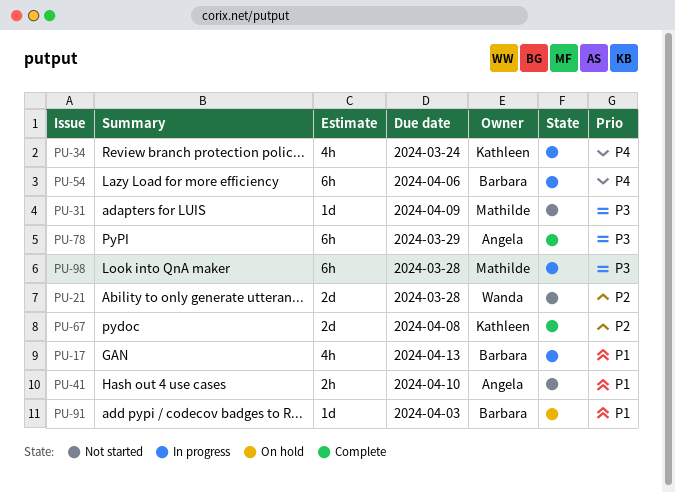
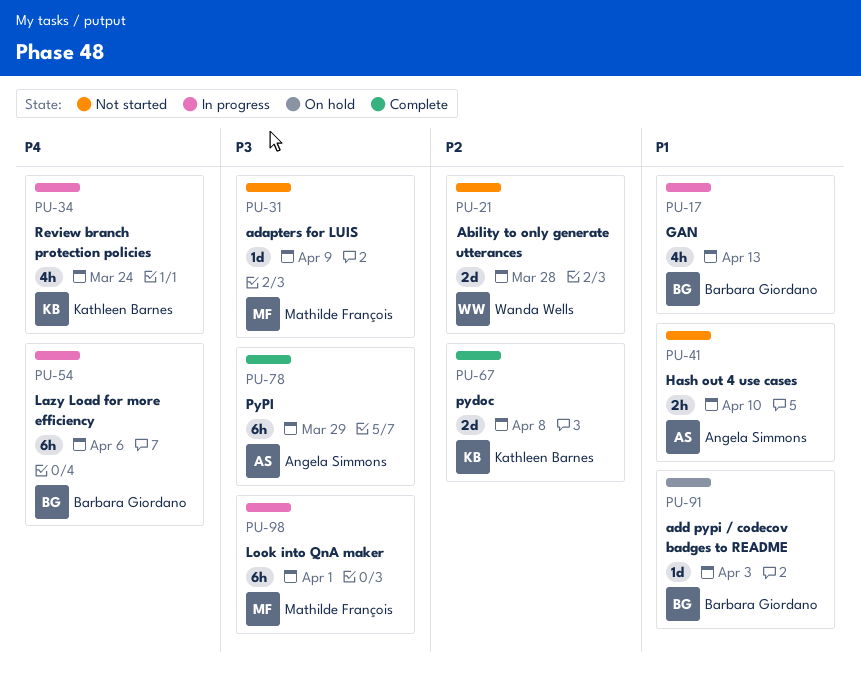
PU-98, due: Mar 28 -> Apr 1

